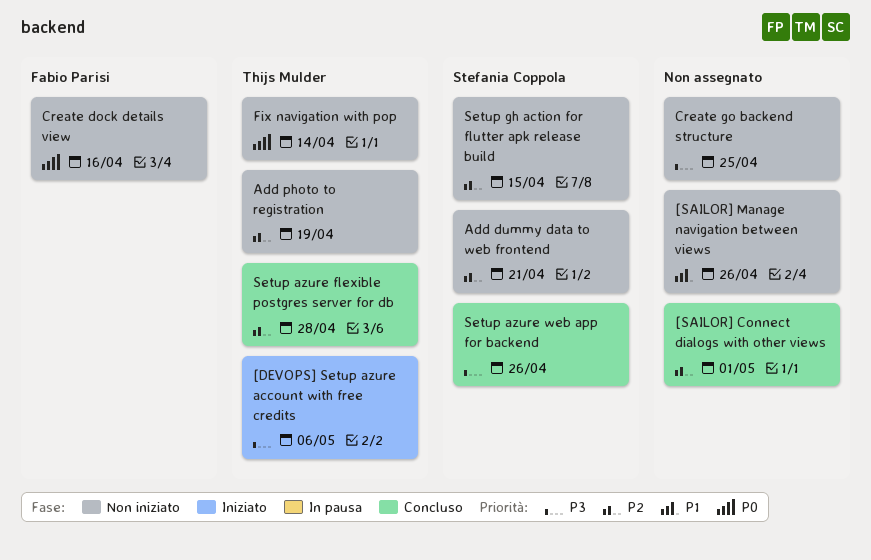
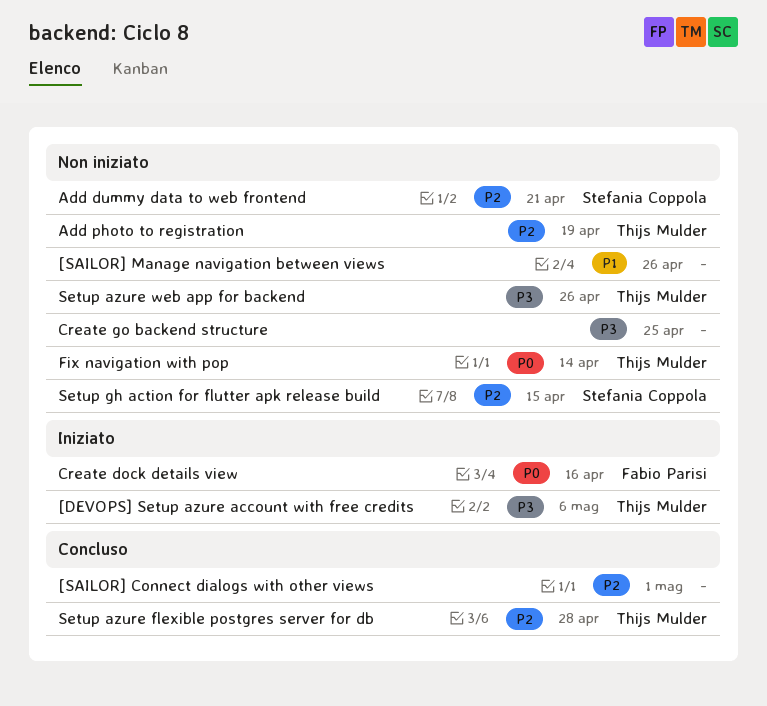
Create dock details view, status: Non iniziato -> Iniziato
Setup azure web app for backend, status: Concluso -> Non iniziato
Setup azure web app for backend, owner: Stefania Coppola -> Thijs Mulder

